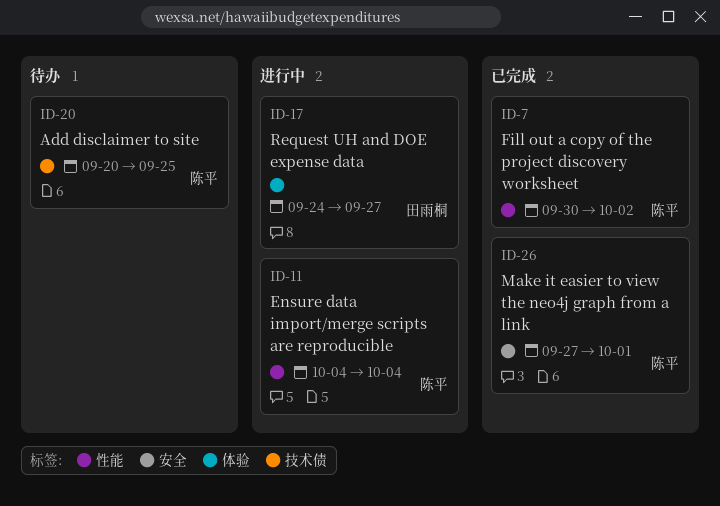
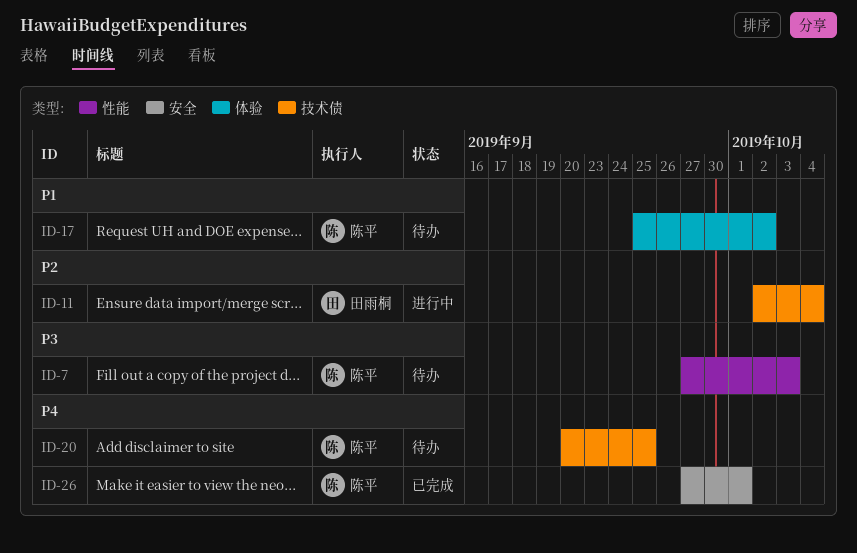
ID-7, status: 已完成 -> 待办
ID-7, start: Sep 30 -> Sep 27
ID-7, due: Oct 2 -> Oct 3
ID-11, owner: 陈平 -> 田雨桐
ID-11, label: 性能 -> 技术债
ID-11, start: Oct 4 -> Oct 2
ID-17, status: 进行中 -> 待办
ID-17, owner: 田雨桐 -> 陈平
ID-17, start: Sep 24 -> Sep 25
ID-17, due: Sep 27 -> Oct 2

